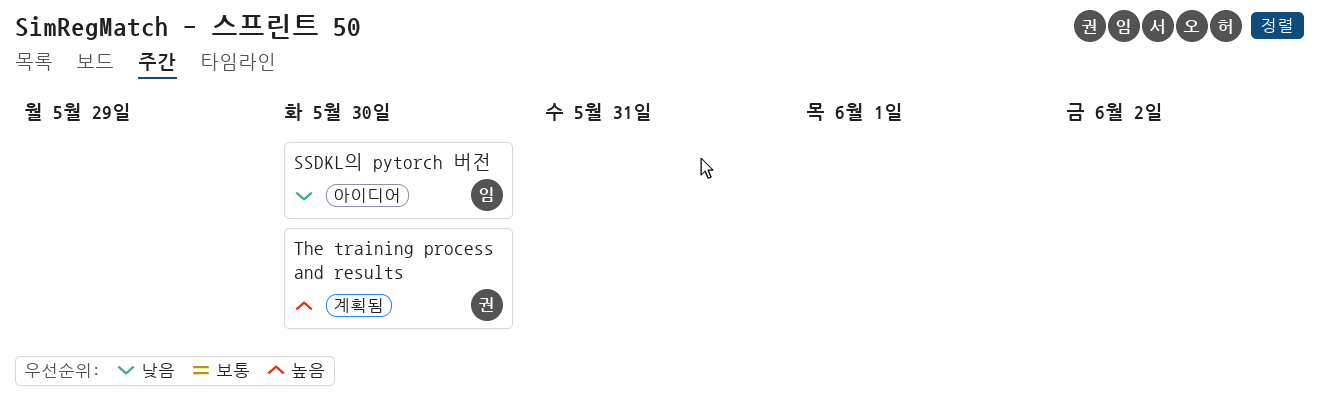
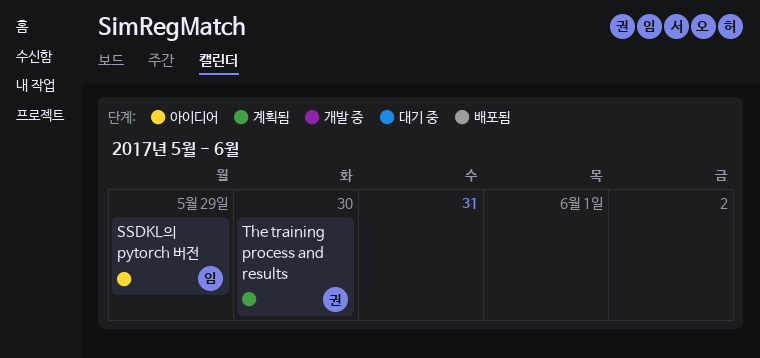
SSDKL의 pytorch 버전, due: May 30 -> May 29

